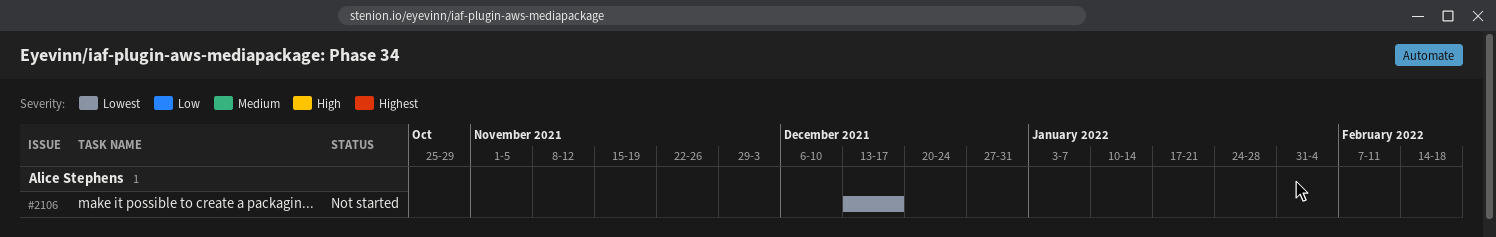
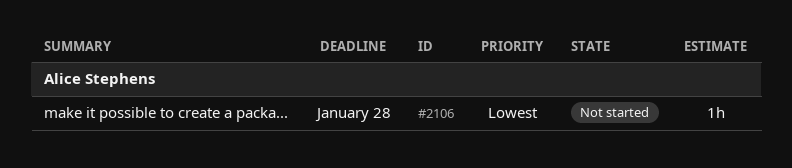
#2106, due: Dec 17 -> Jan 28

